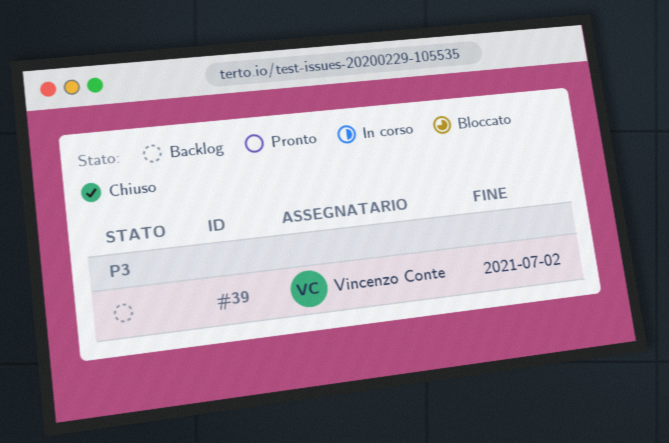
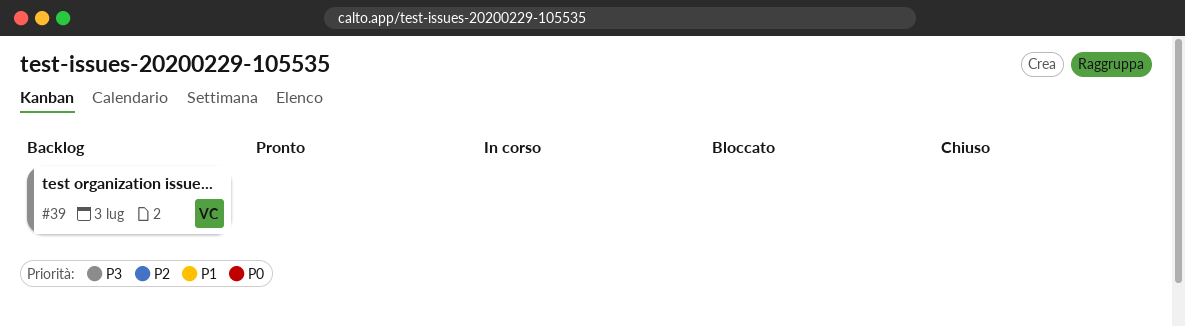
#39, due: Jul 2 -> Jul 3

